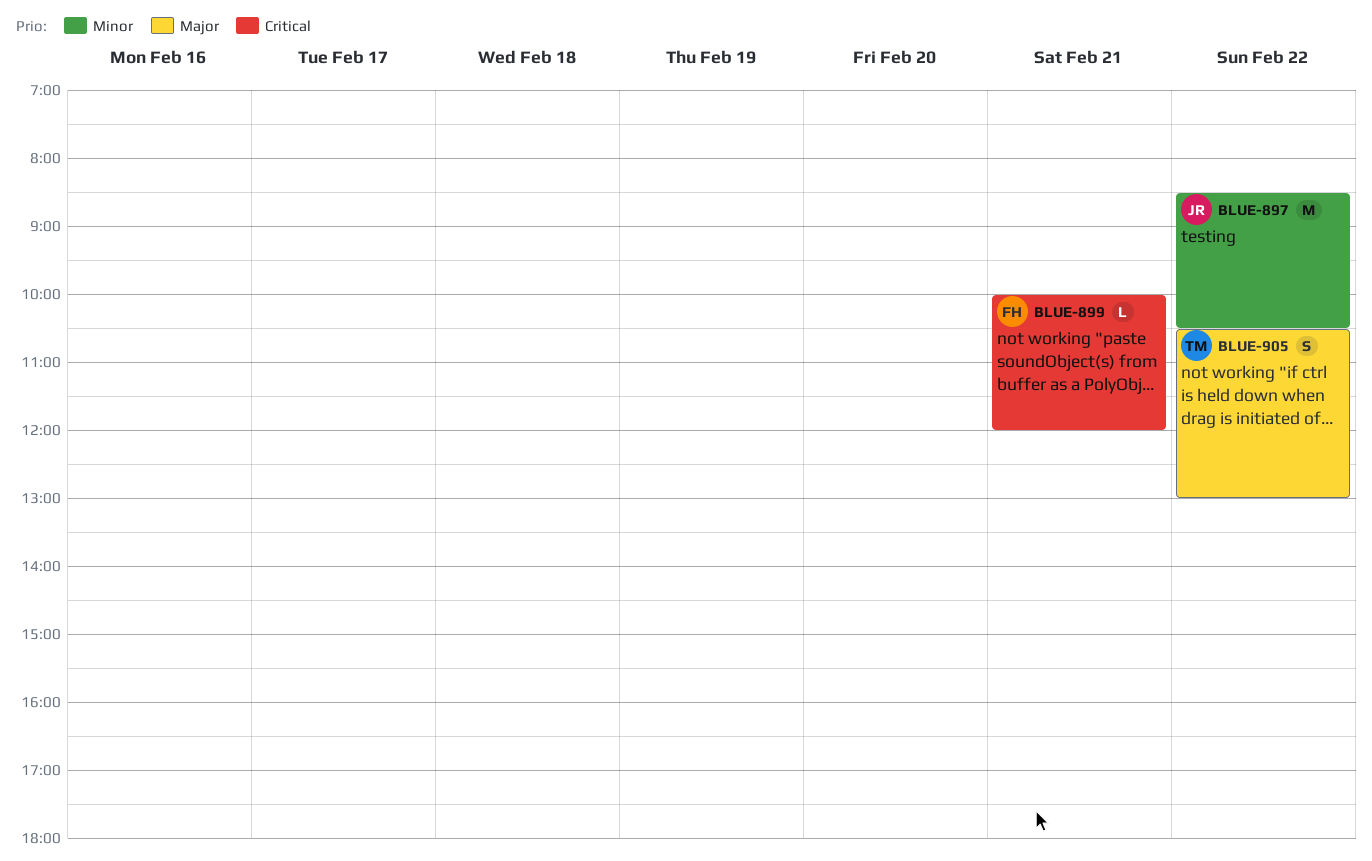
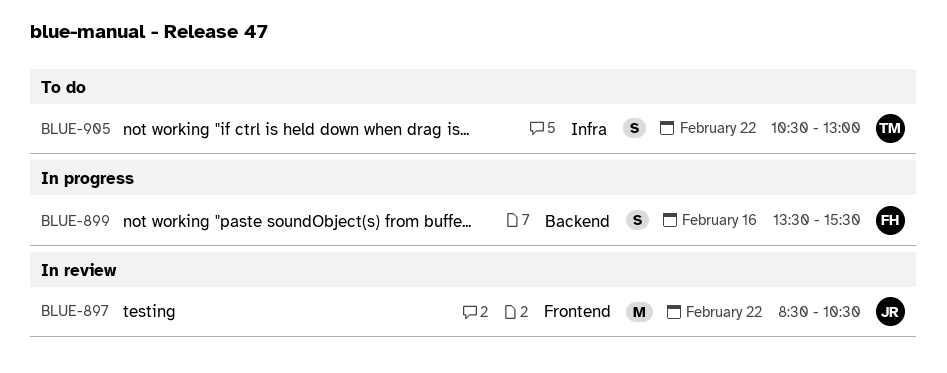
BLUE-899, estimate: L -> S
BLUE-899, day: Feb 21 -> Feb 16
BLUE-899, begins: 10:00 -> 13:30
BLUE-899, ends: 12:00 -> 15:30

